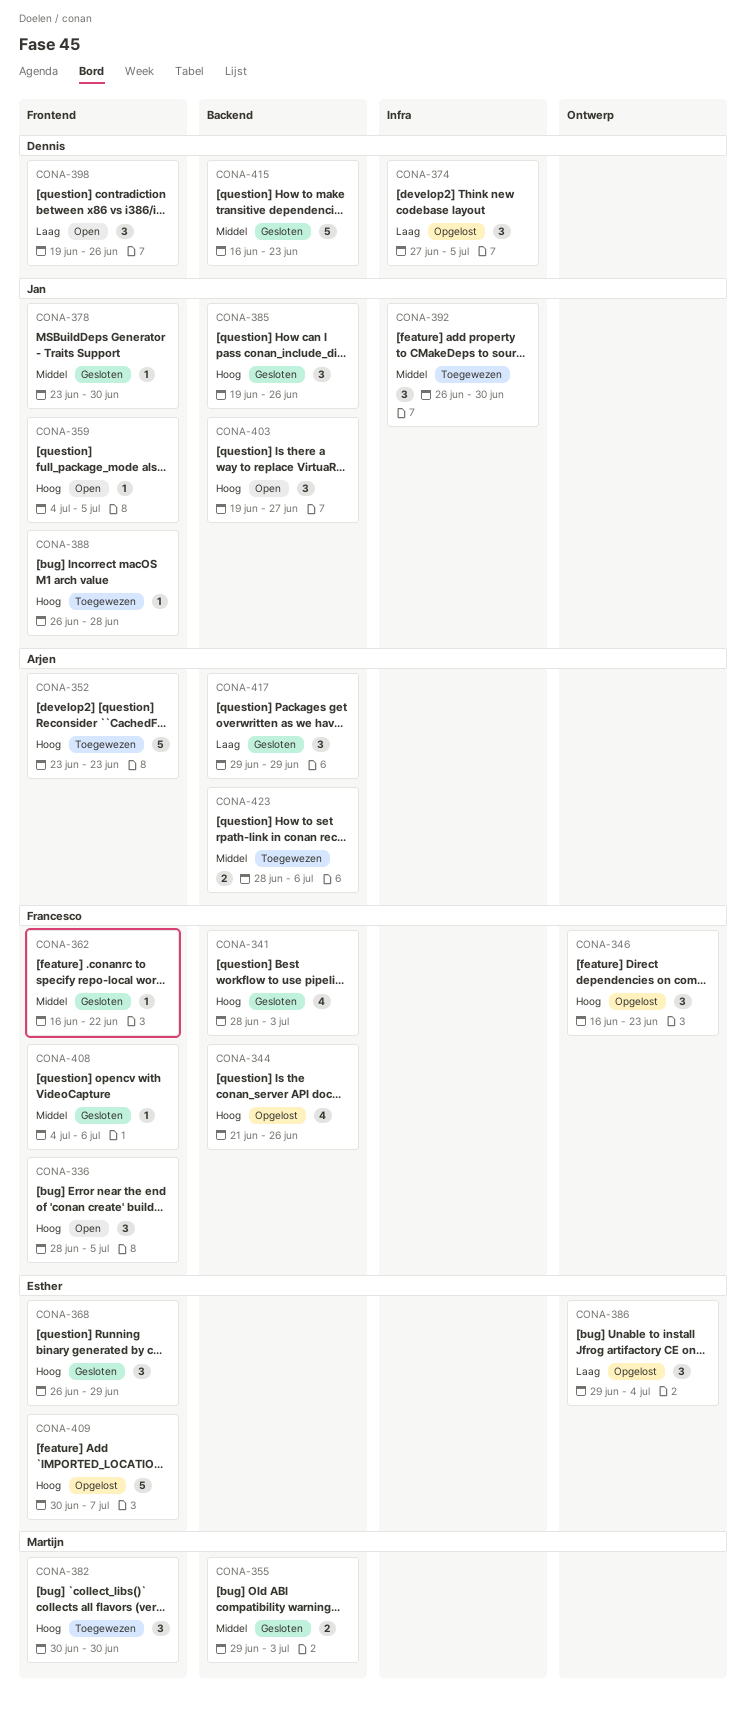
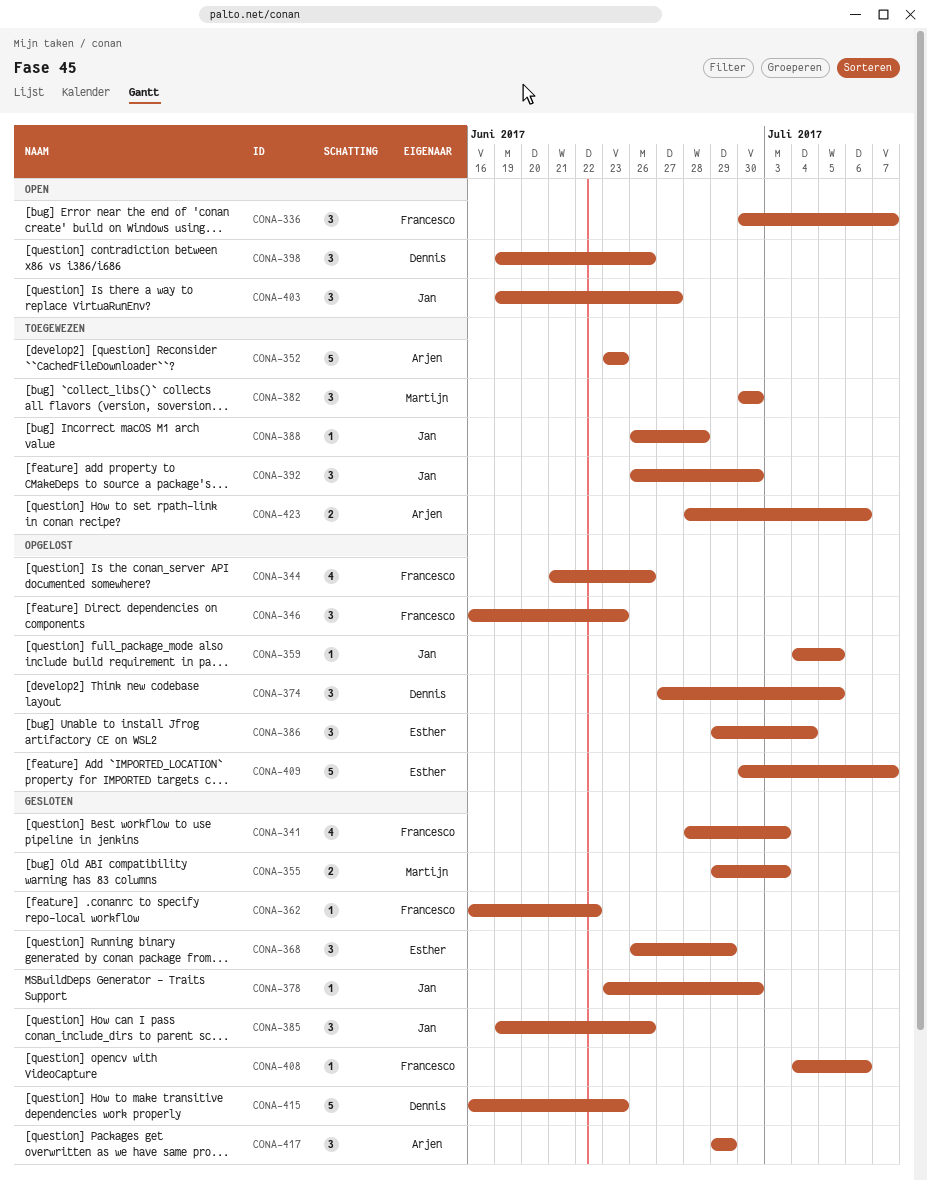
CONA-336, start: Jun 28 -> Jun 30
CONA-336, due: Jul 5 -> Jul 7
CONA-359, status: Open -> Opgelost

